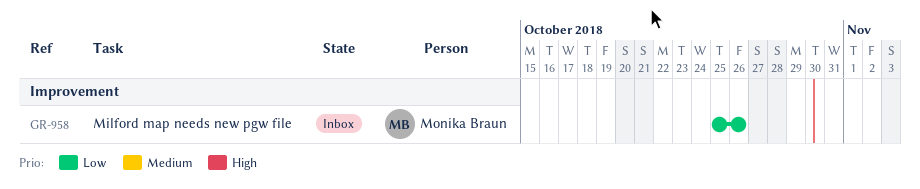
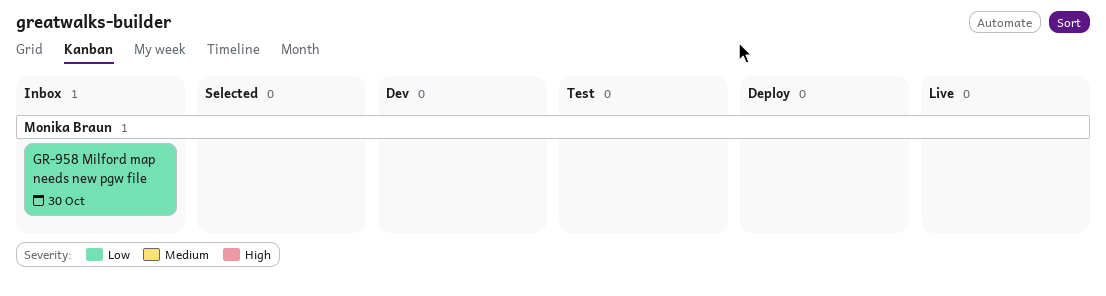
GR-958, due: Oct 26 -> Oct 30

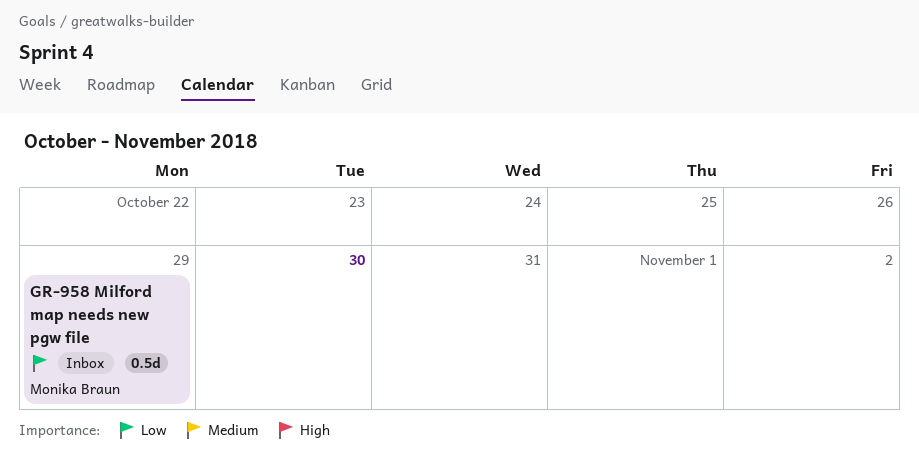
GR-958, due: Oct 30 -> Oct 29

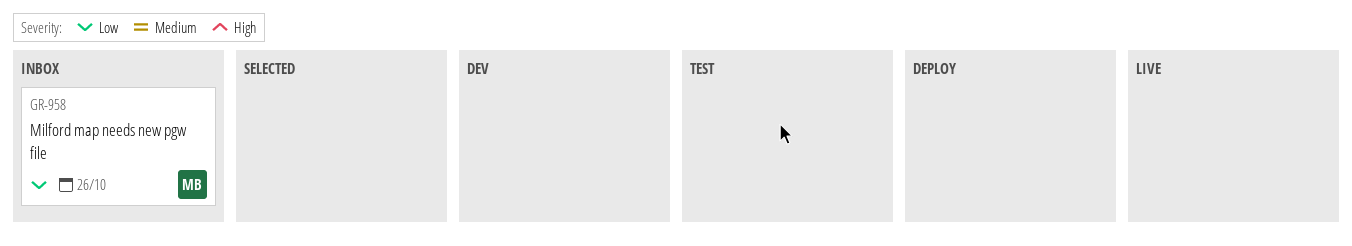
GR-958, due: Oct 29 -> Oct 26

